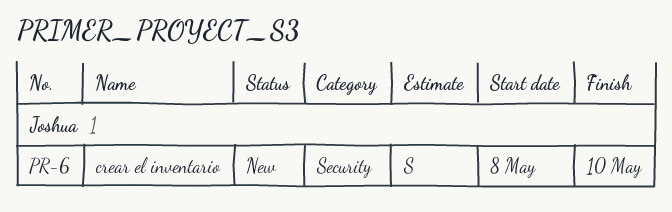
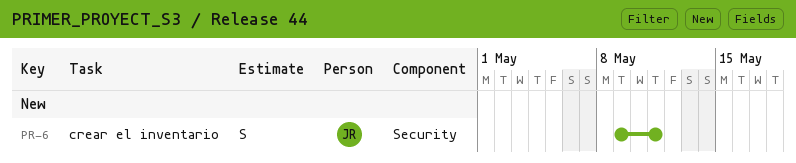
PR-6, start: May 8 -> May 9
PR-6, due: May 10 -> May 11

